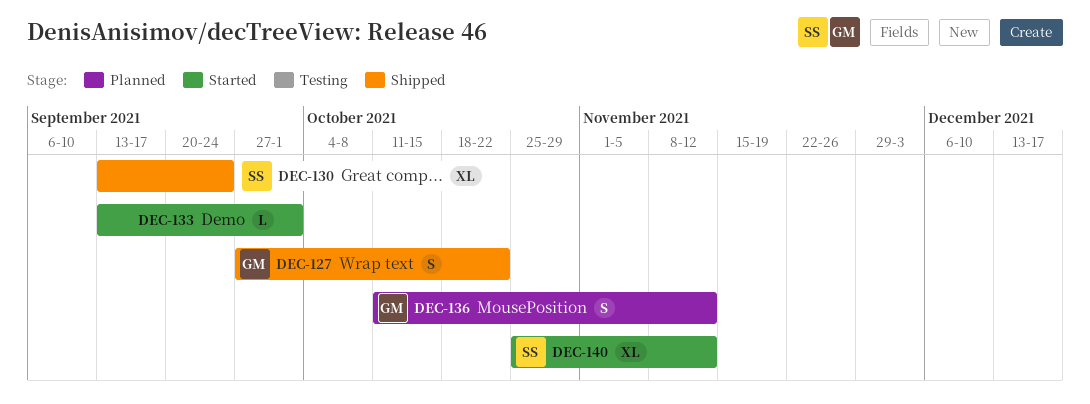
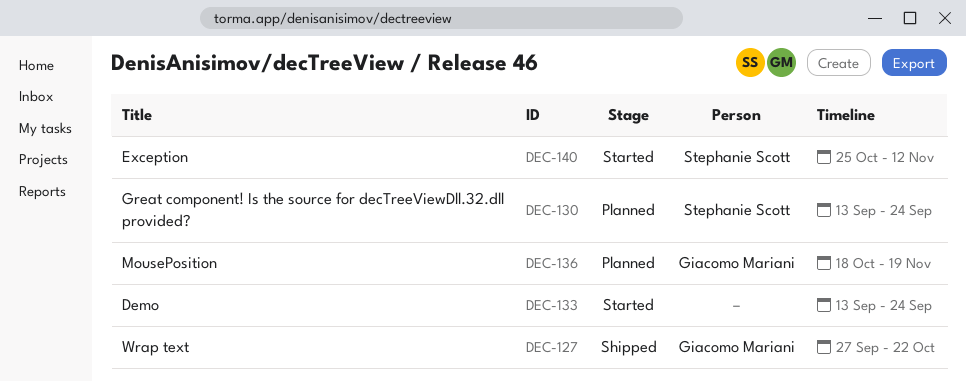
DEC-130, status: Shipped -> Planned
DEC-133, due: Oct 1 -> Sep 24
DEC-136, start: Oct 11 -> Oct 18
DEC-136, due: Nov 12 -> Nov 19

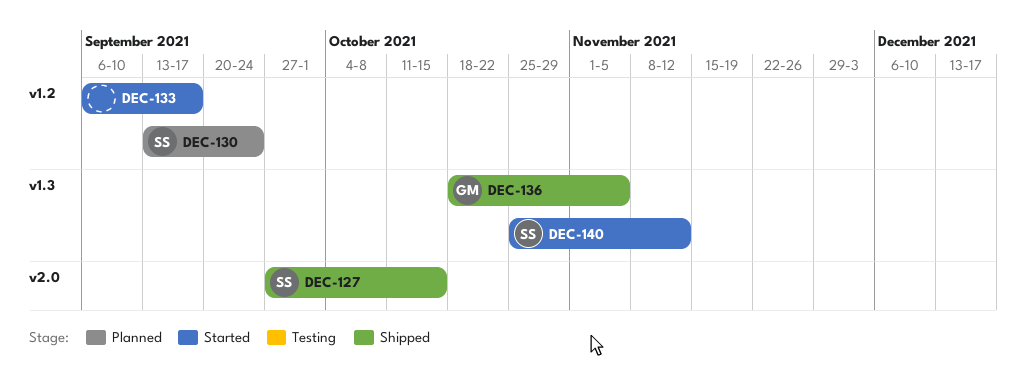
DEC-127, owner: Giacomo Mariani -> Stephanie Scott
DEC-127, due: Oct 22 -> Oct 15
DEC-133, start: Sep 13 -> Sep 6
DEC-133, due: Sep 24 -> Sep 17
DEC-136, status: Planned -> Shipped
DEC-136, due: Nov 19 -> Nov 5

